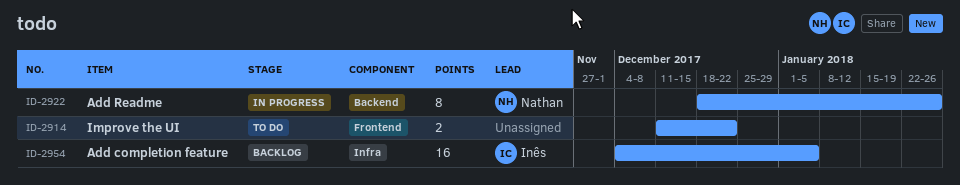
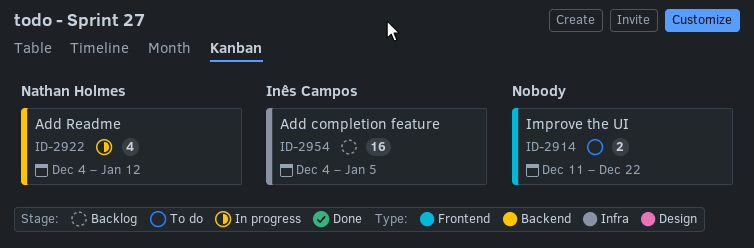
ID-2922, estimate: 8 -> 4
ID-2922, start: Dec 18 -> Dec 4
ID-2922, due: Jan 26 -> Jan 12

